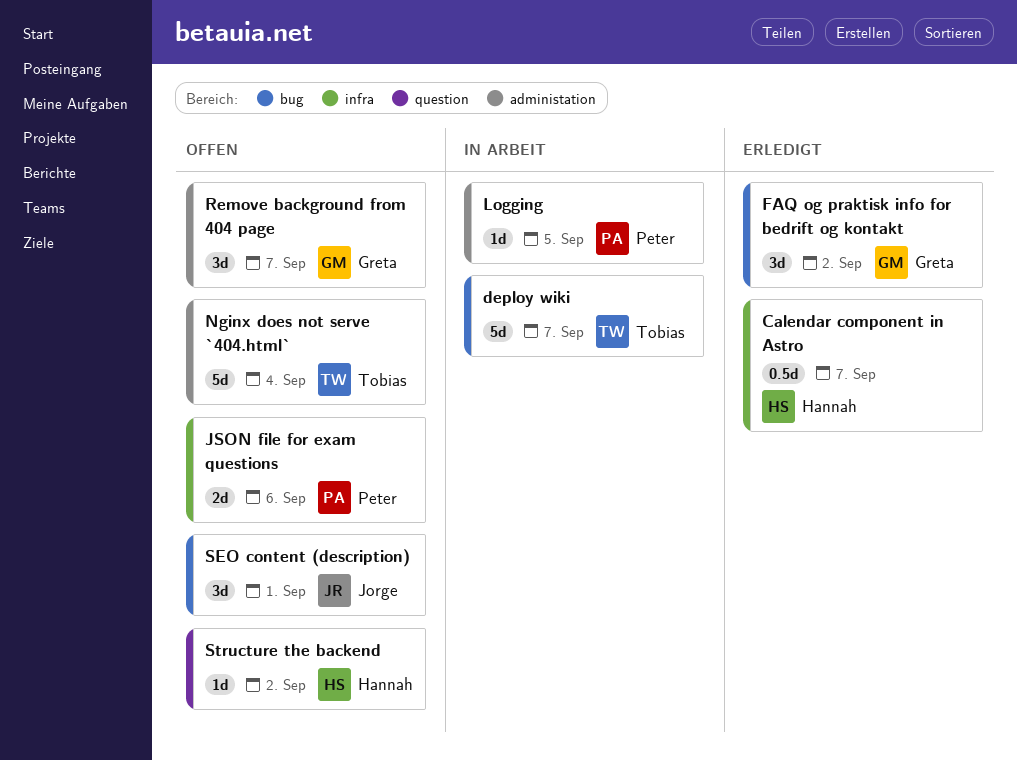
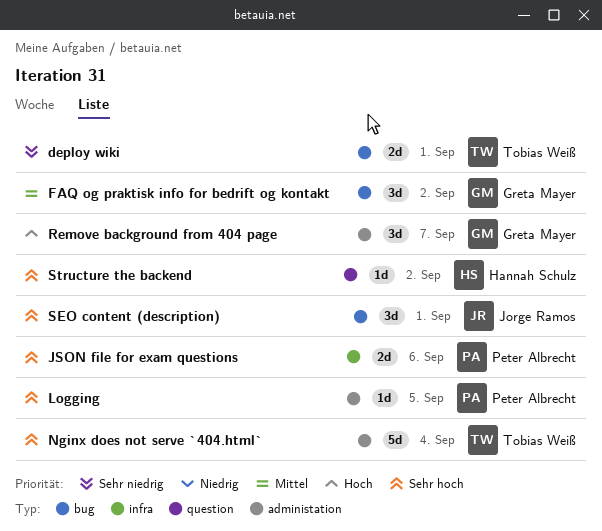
Calendar component in Astro: present -> none
deploy wiki, estimate: 5d -> 2d
deploy wiki, due: Sep 7 -> Sep 1

